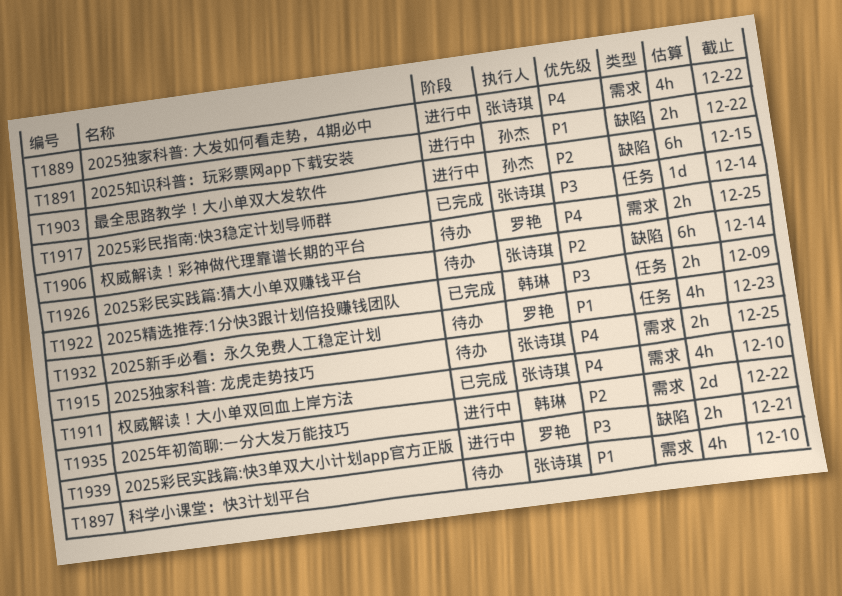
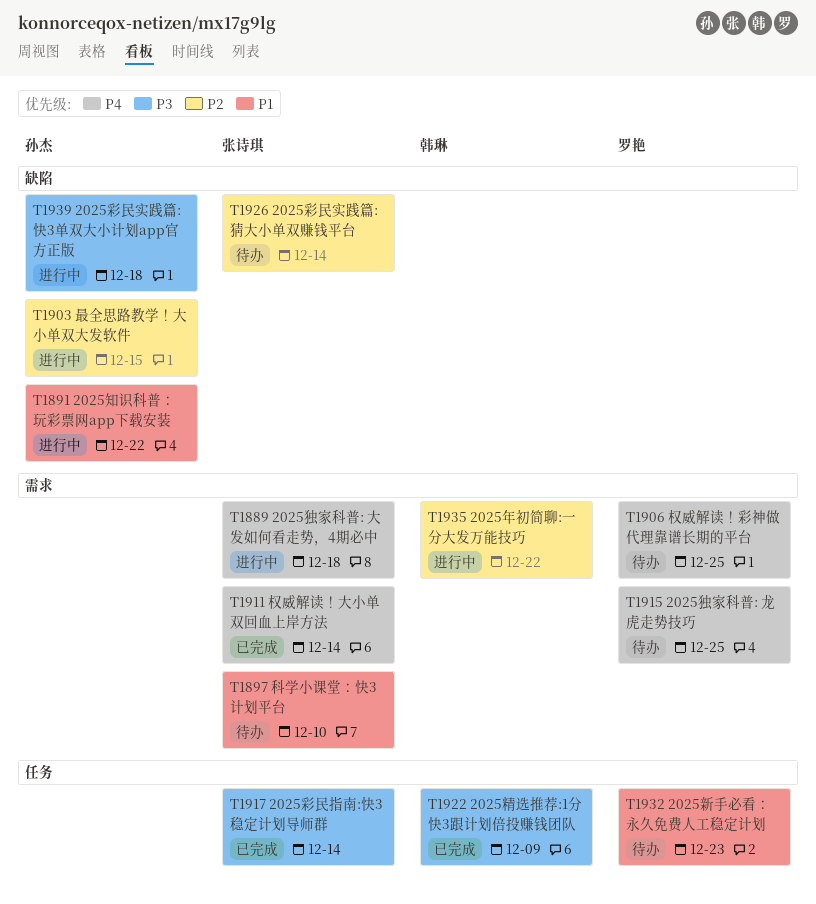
T1889, due: Dec 22 -> Dec 18
T1911, due: Dec 10 -> Dec 14
T1915, owner: 张诗琪 -> 罗艳
T1939, owner: 罗艳 -> 孙杰
T1939, due: Dec 21 -> Dec 18

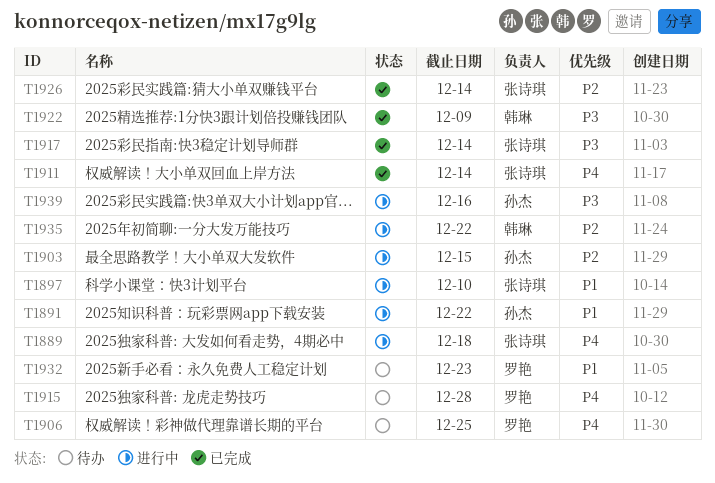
T1897, status: 待办 -> 进行中
T1915, due: Dec 25 -> Dec 28
T1926, status: 待办 -> 已完成
T1939, due: Dec 18 -> Dec 16

